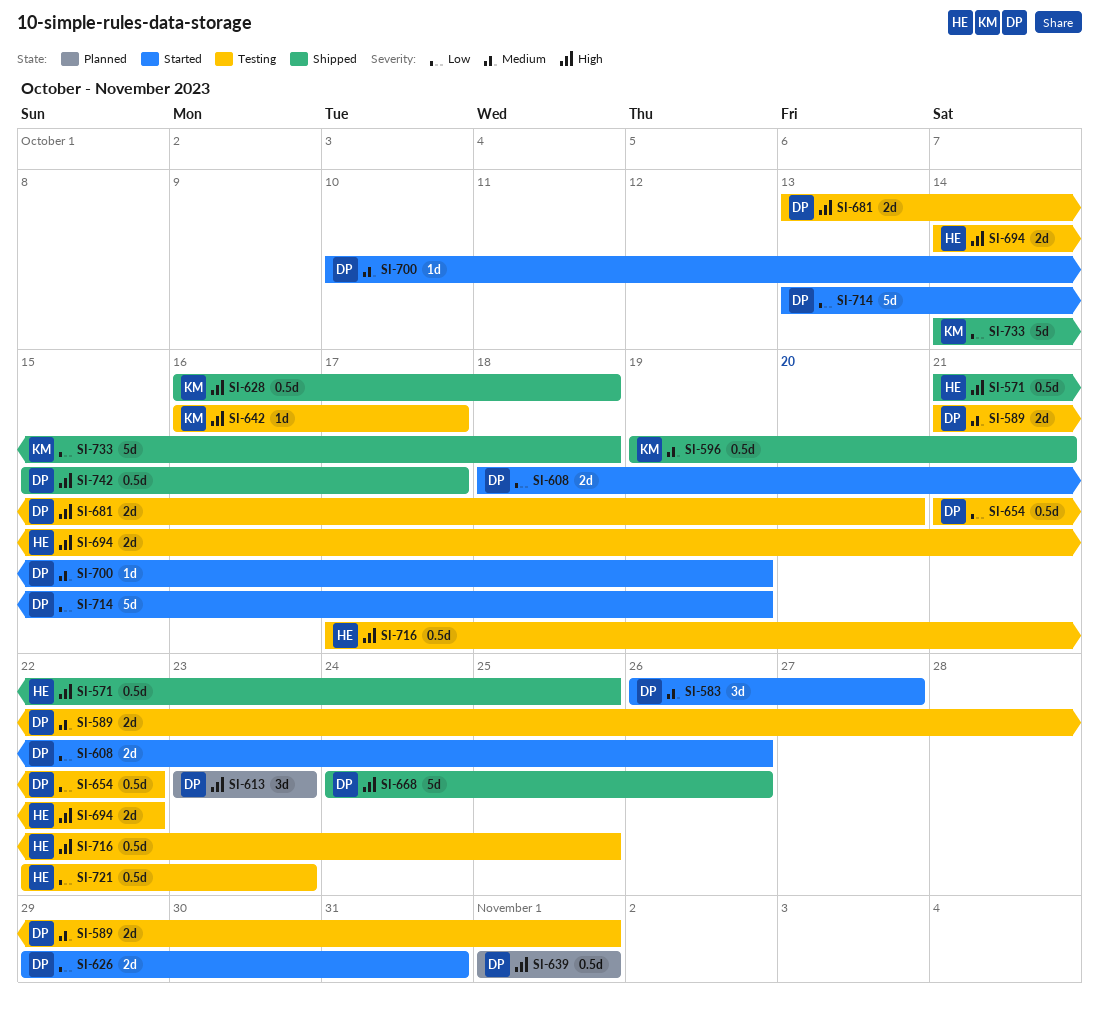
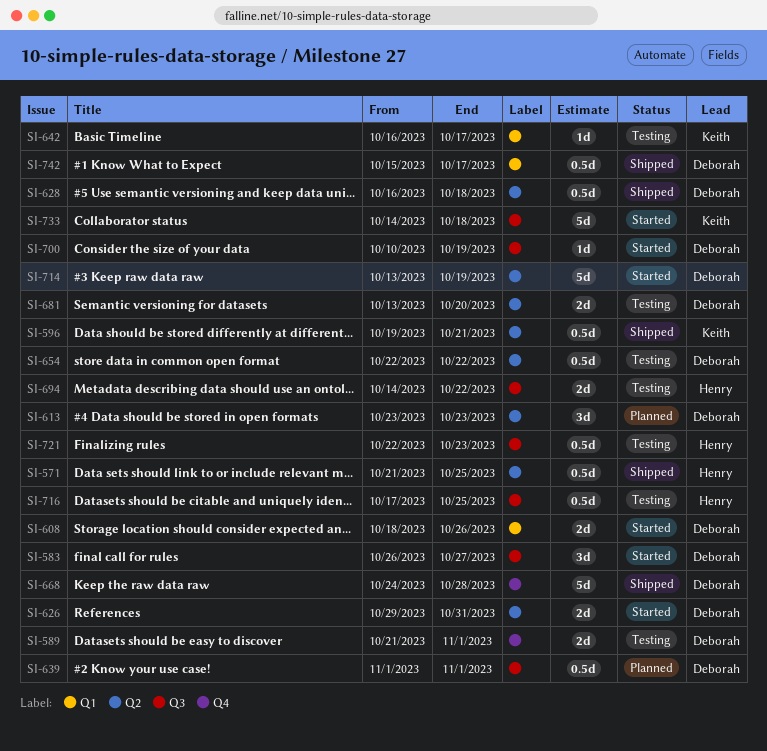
SI-628, owner: Keith -> Deborah
SI-654, start: Oct 21 -> Oct 22
SI-668, due: Oct 26 -> Oct 28
SI-733, status: Shipped -> Started

